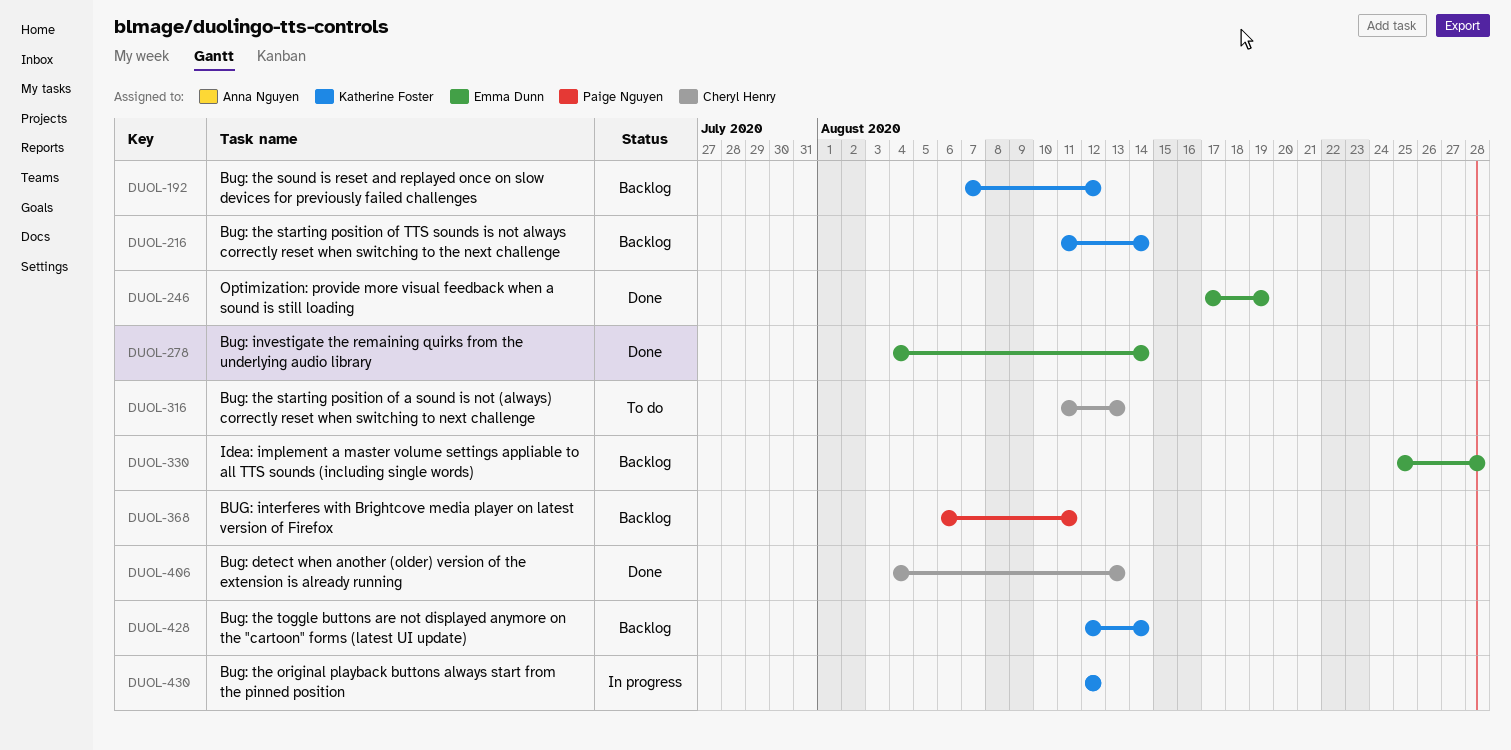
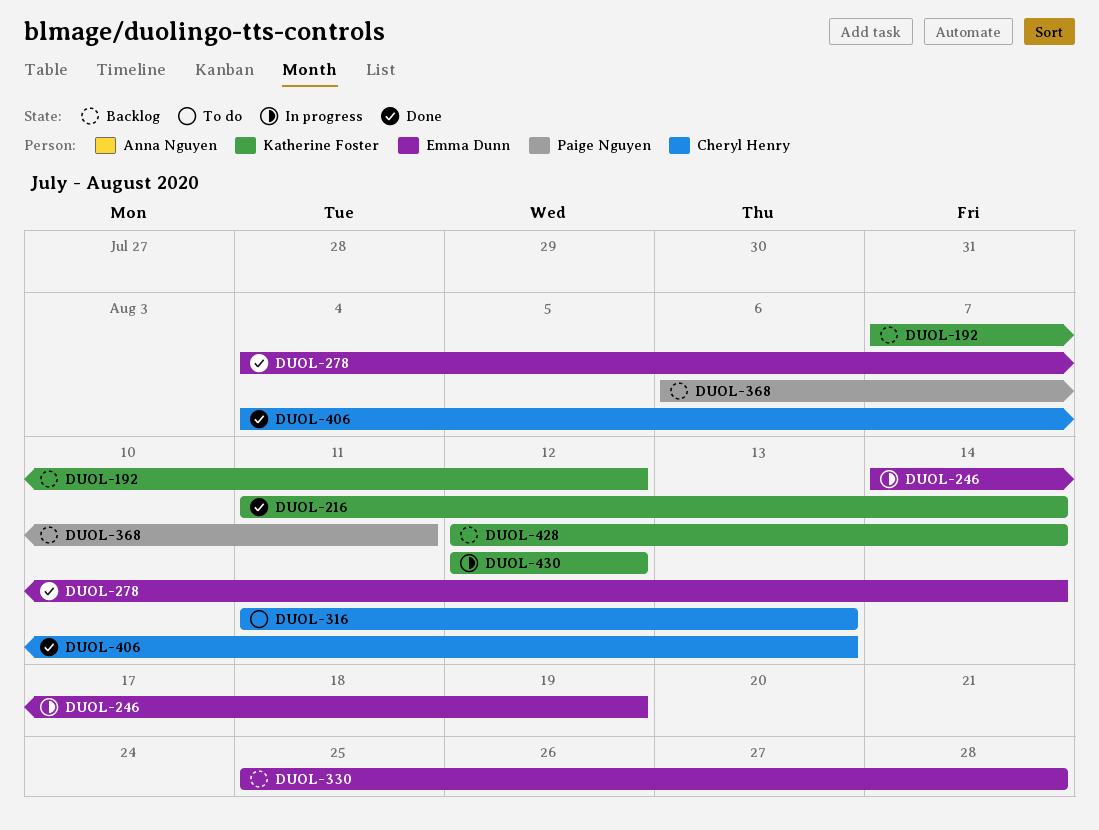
DUOL-216, status: Backlog -> Done
DUOL-246, status: Done -> In progress
DUOL-246, start: Aug 17 -> Aug 14

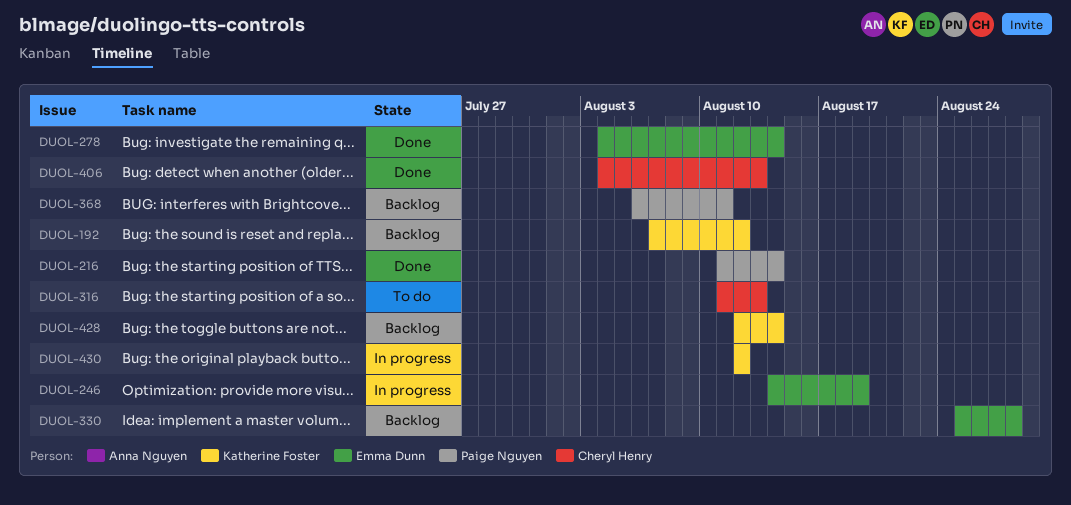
DUOL-216, owner: Katherine Foster -> Paige Nguyen

